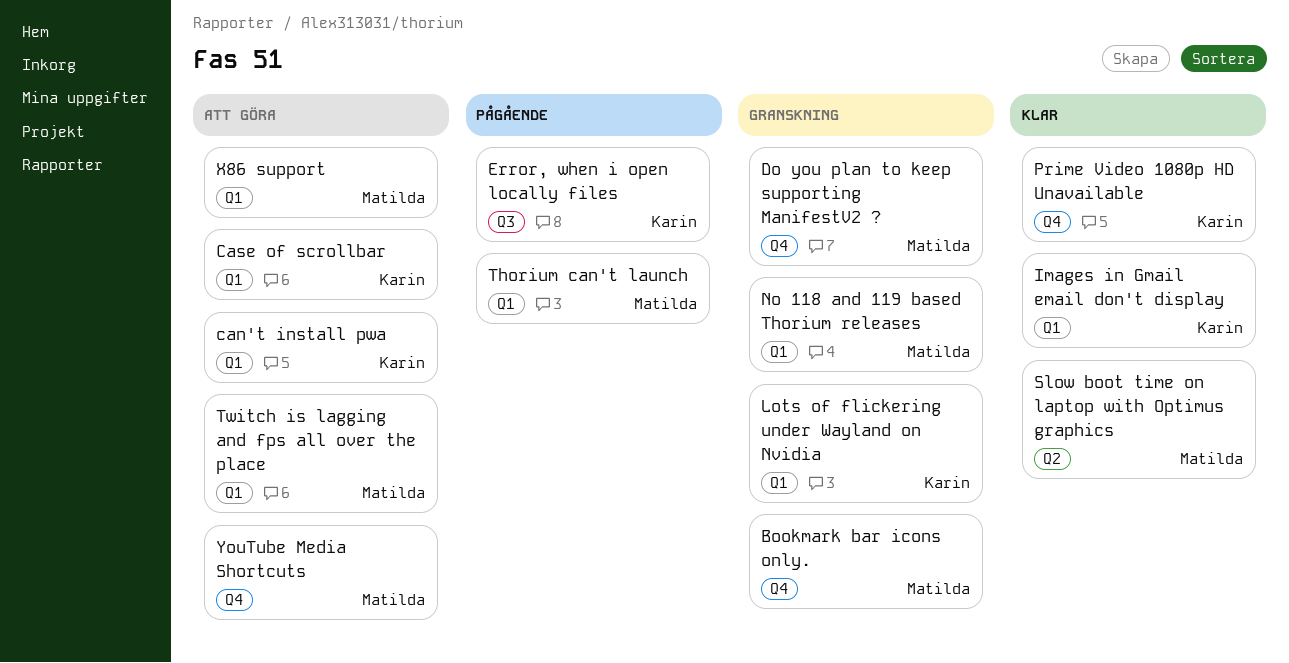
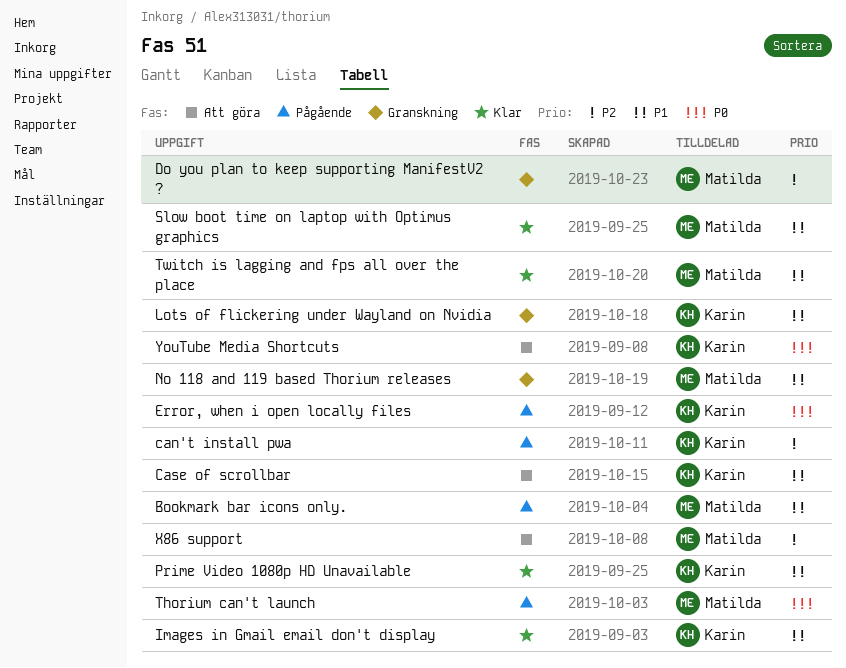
Bookmark bar icons only., status: Granskning -> Pågående
can't install pwa, status: Att göra -> Pågående
Twitch is lagging and fps all over the place, status: Att göra -> Klar
YouTube Media Shortcuts, owner: Matilda -> Karin

